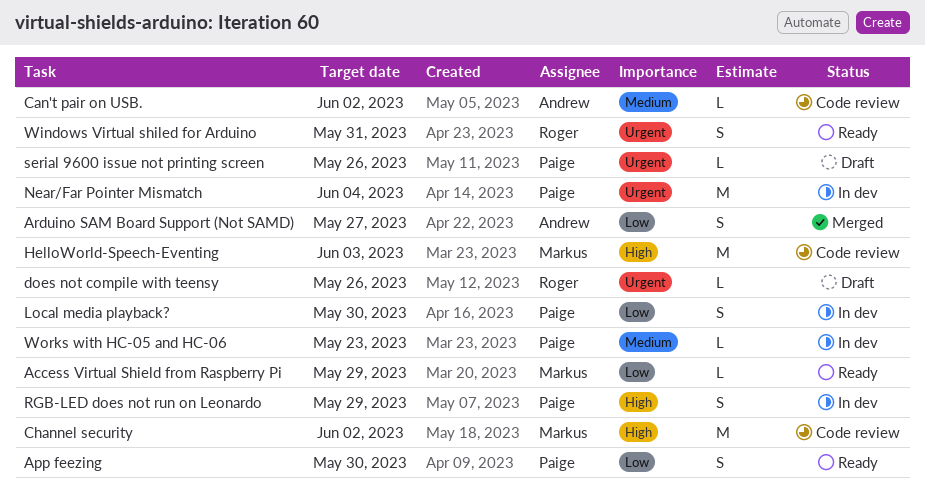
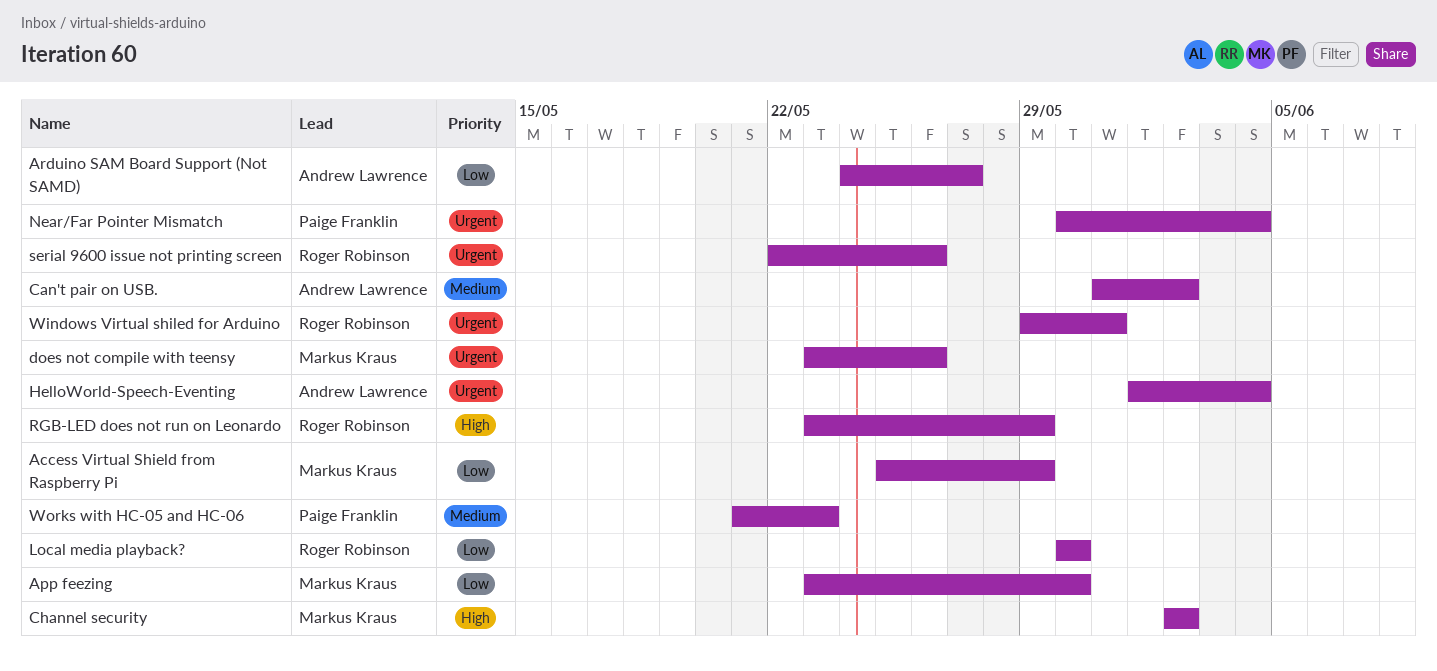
App feezing, owner: Paige Franklin -> Markus Kraus
does not compile with teensy, owner: Roger Robinson -> Markus Kraus
HelloWorld-Speech-Eventing, owner: Markus Kraus -> Andrew Lawrence
HelloWorld-Speech-Eventing, priority: High -> Urgent
HelloWorld-Speech-Eventing, due: Jun 3 -> Jun 4
Local media playback?, owner: Paige Franklin -> Roger Robinson
RGB-LED does not run on Leonardo, owner: Paige Franklin -> Roger Robinson
serial 9600 issue not printing screen, owner: Paige Franklin -> Roger Robinson

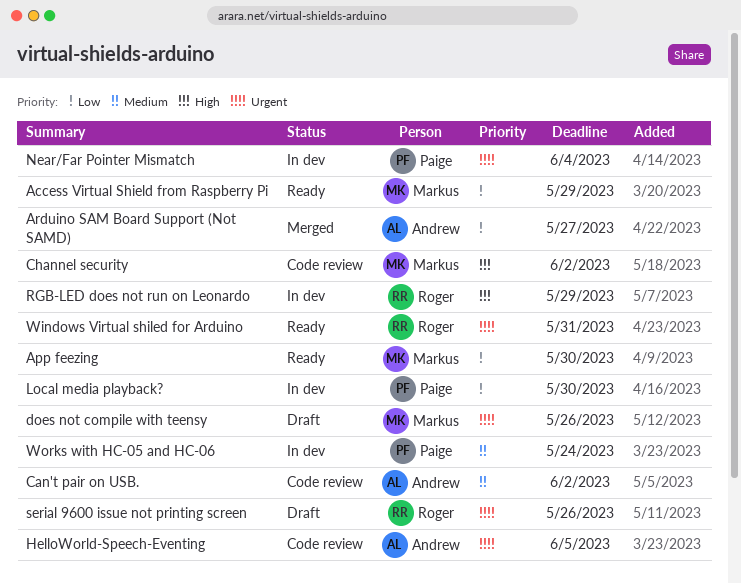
HelloWorld-Speech-Eventing, due: Jun 4 -> Jun 5
Local media playback?, owner: Roger Robinson -> Paige Franklin
Works with HC-05 and HC-06, due: May 23 -> May 24

